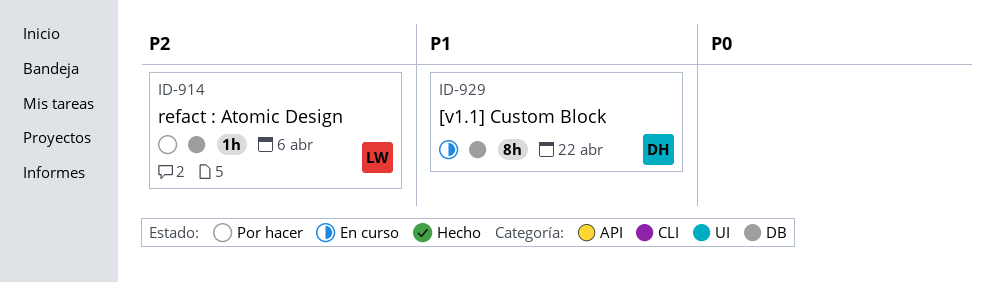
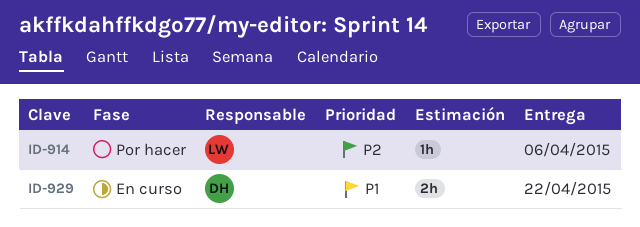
ID-929, estimate: 8h -> 2h

